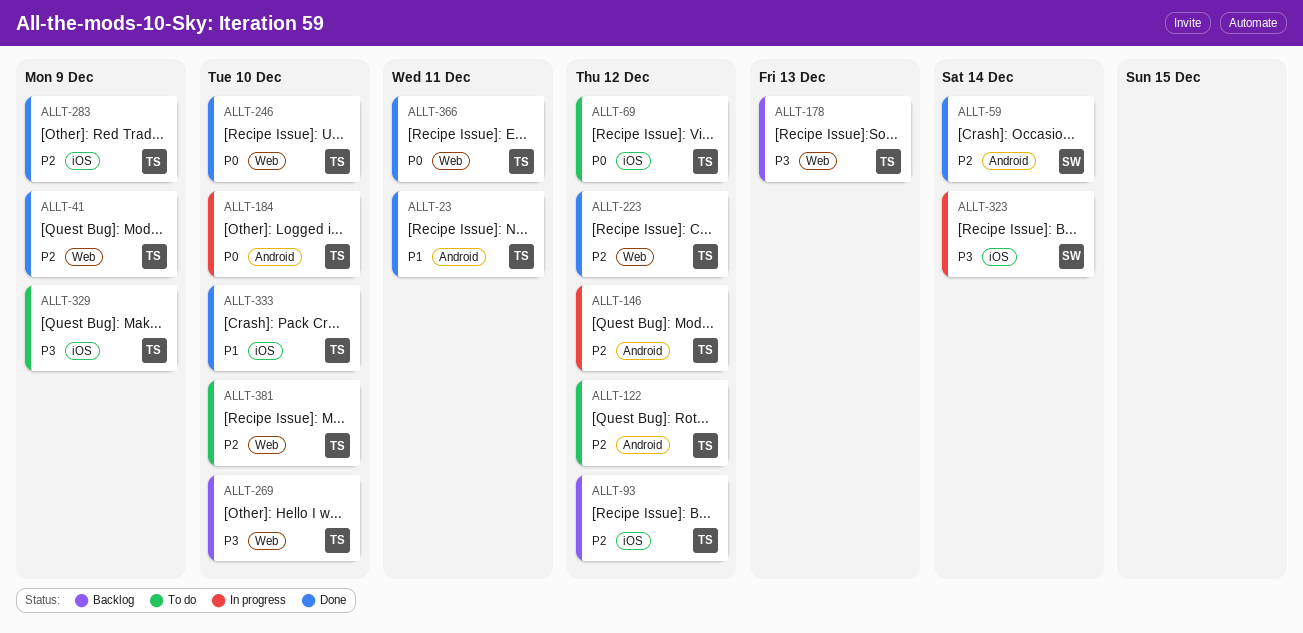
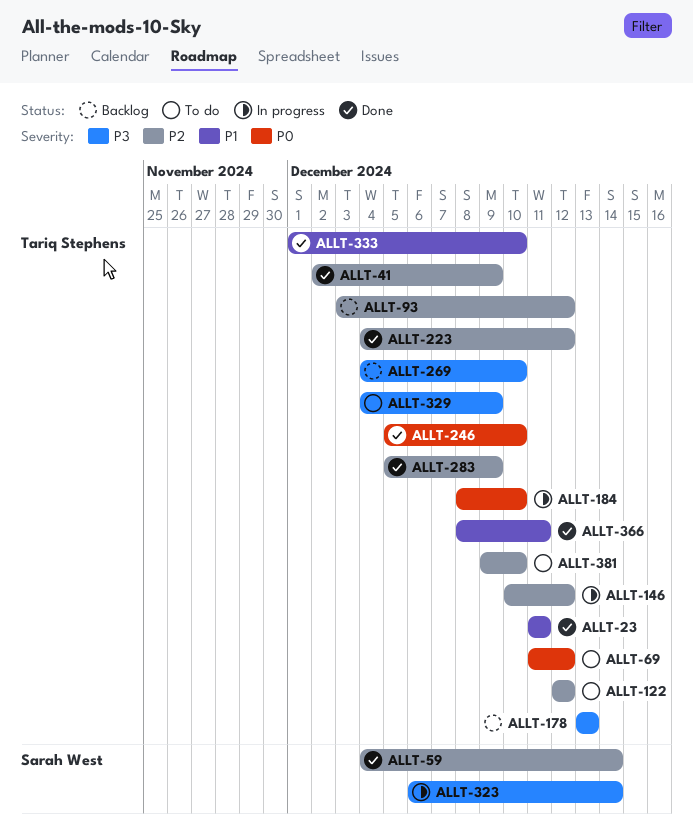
ALLT-366, priority: P0 -> P1

